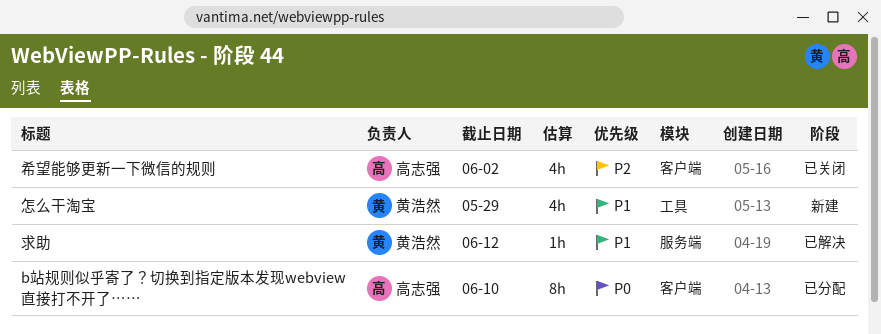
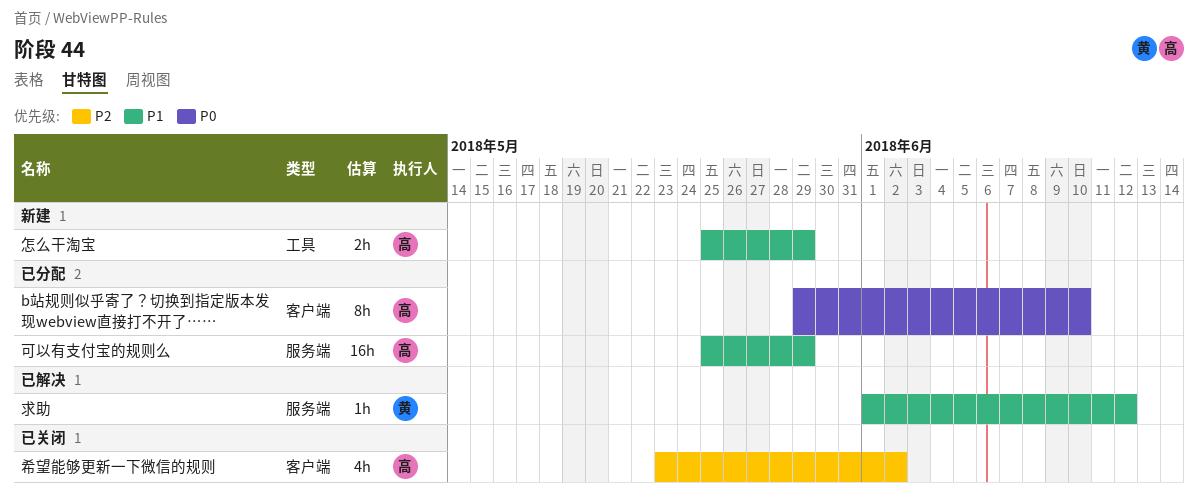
可以有支付宝的规则么: none -> present
怎么干淘宝, owner: 黄浩然 -> 高志强
怎么干淘宝, estimate: 4h -> 2h

